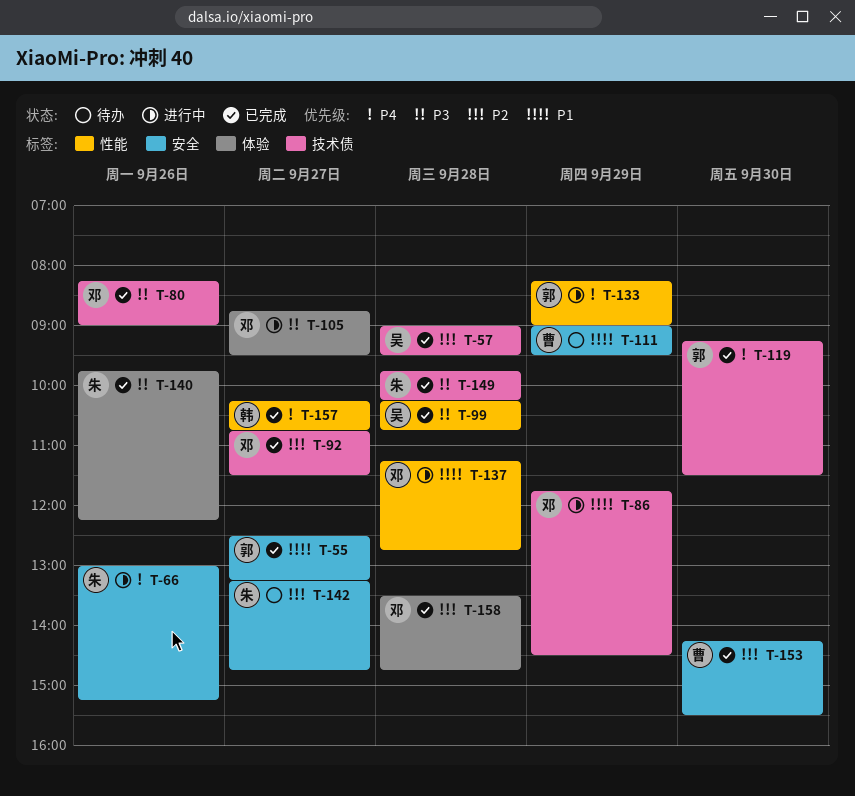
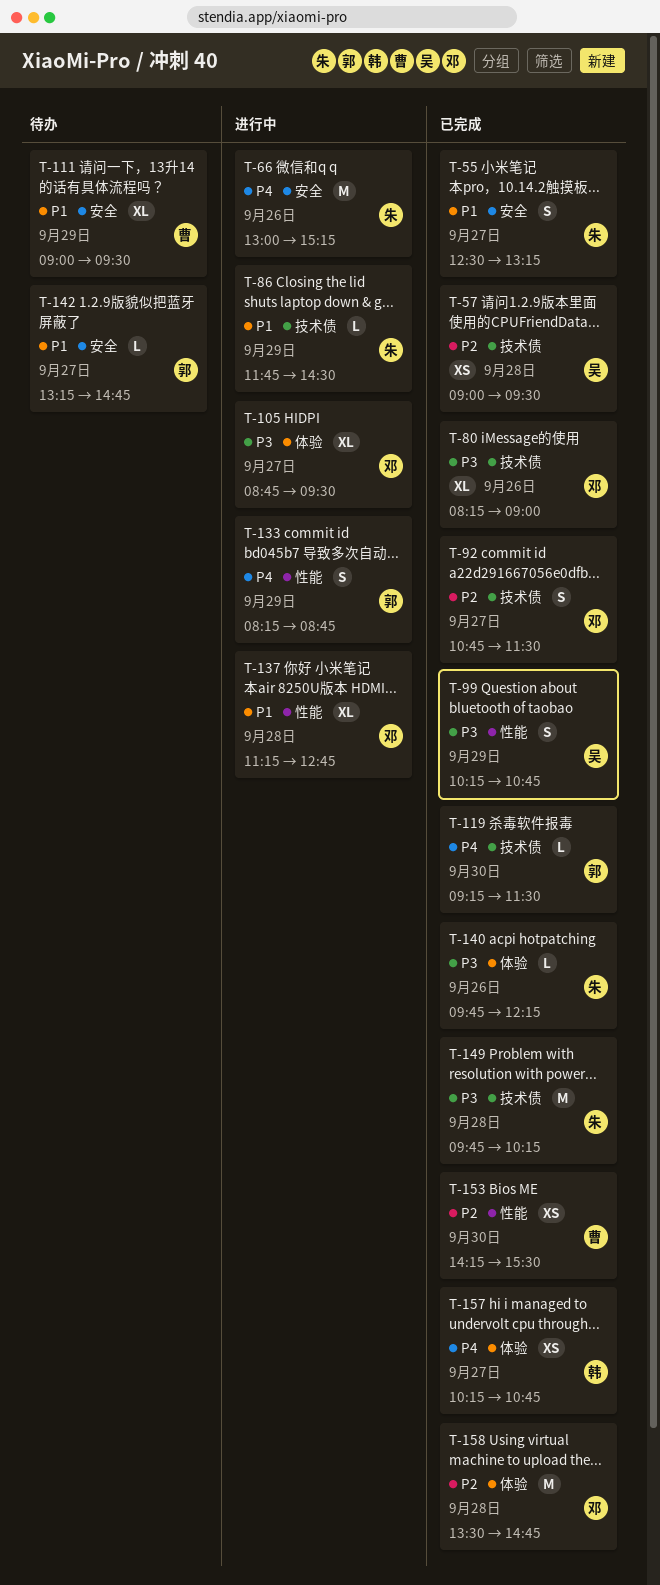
T-55, owner: 郭 -> 朱
T-86, owner: 邓 -> 朱
T-99, day: Sep 28 -> Sep 29
T-133, ends: 09:00 -> 08:45
T-142, owner: 朱 -> 郭
T-142, priority: P2 -> P1
T-153, label: 安全 -> 性能
T-157, label: 性能 -> 体验

